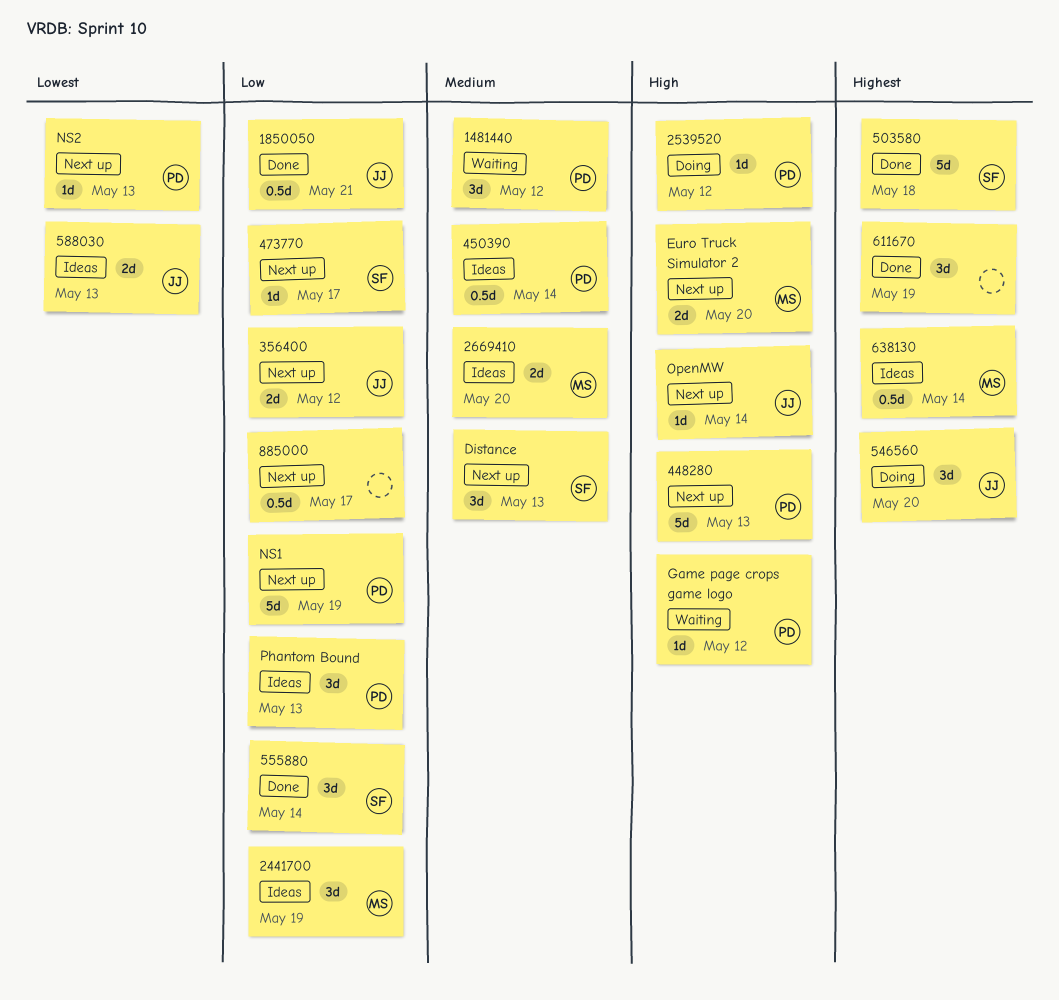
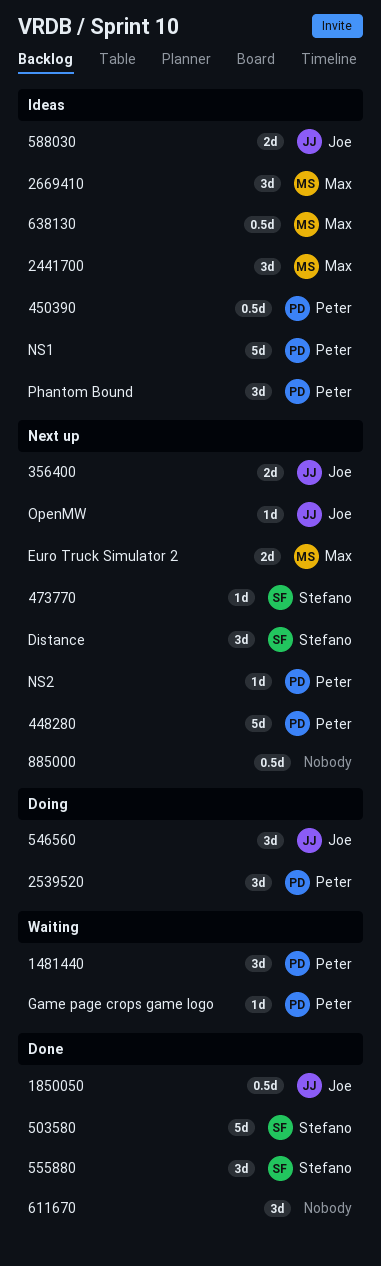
2539520, estimate: 1d -> 3d
2669410, estimate: 2d -> 3d
NS1, status: Next up -> Ideas

